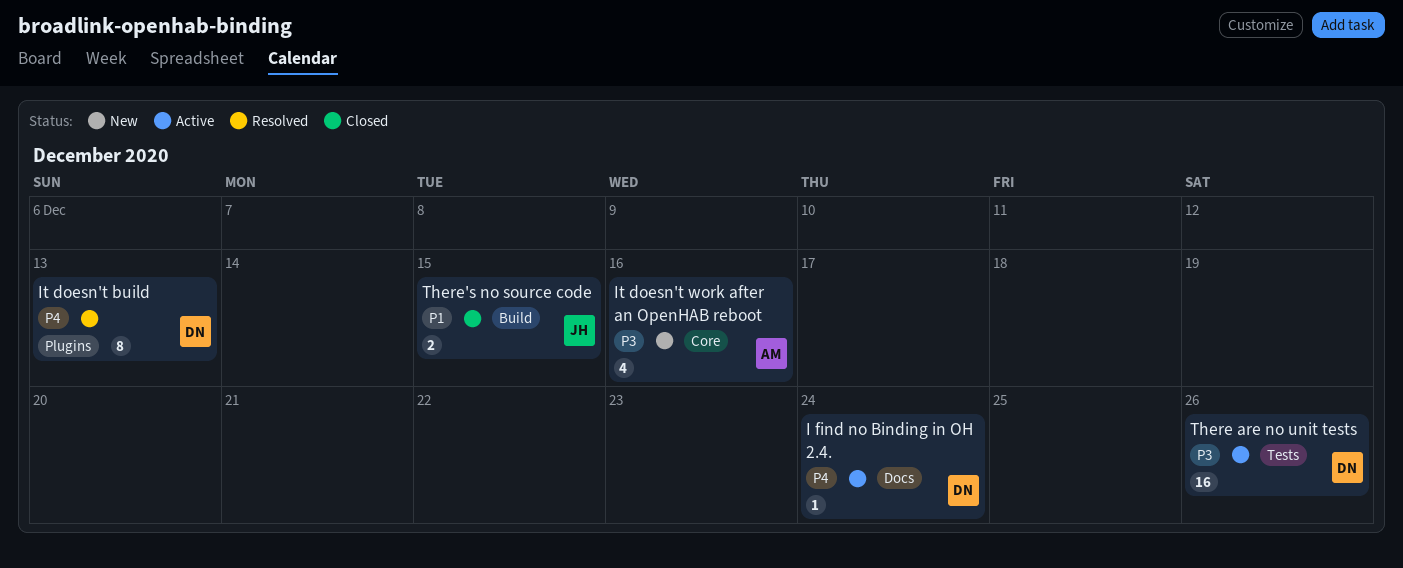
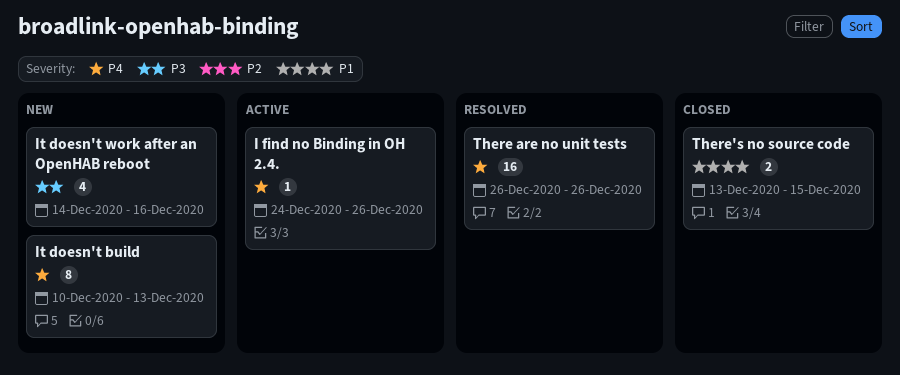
I find no Binding in OH 2.4., due: Dec 24 -> Dec 26
It doesn't build, status: Resolved -> New
There are no unit tests, status: Active -> Resolved
There are no unit tests, priority: P3 -> P4

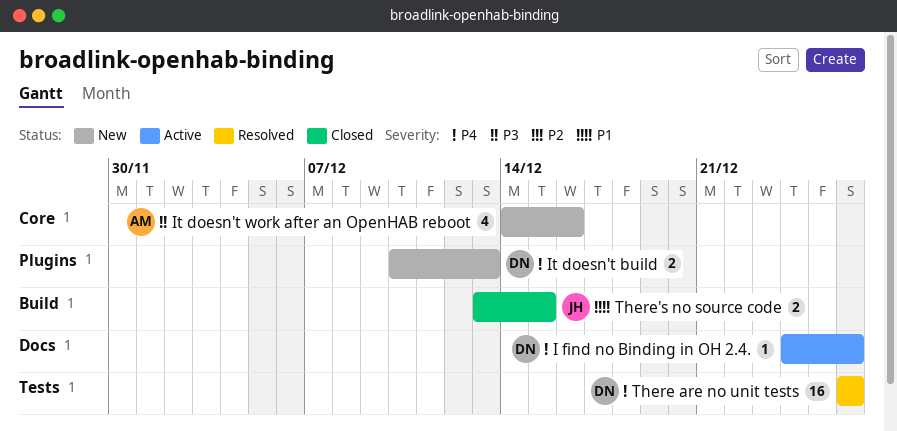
It doesn't build, estimate: 8 -> 2

